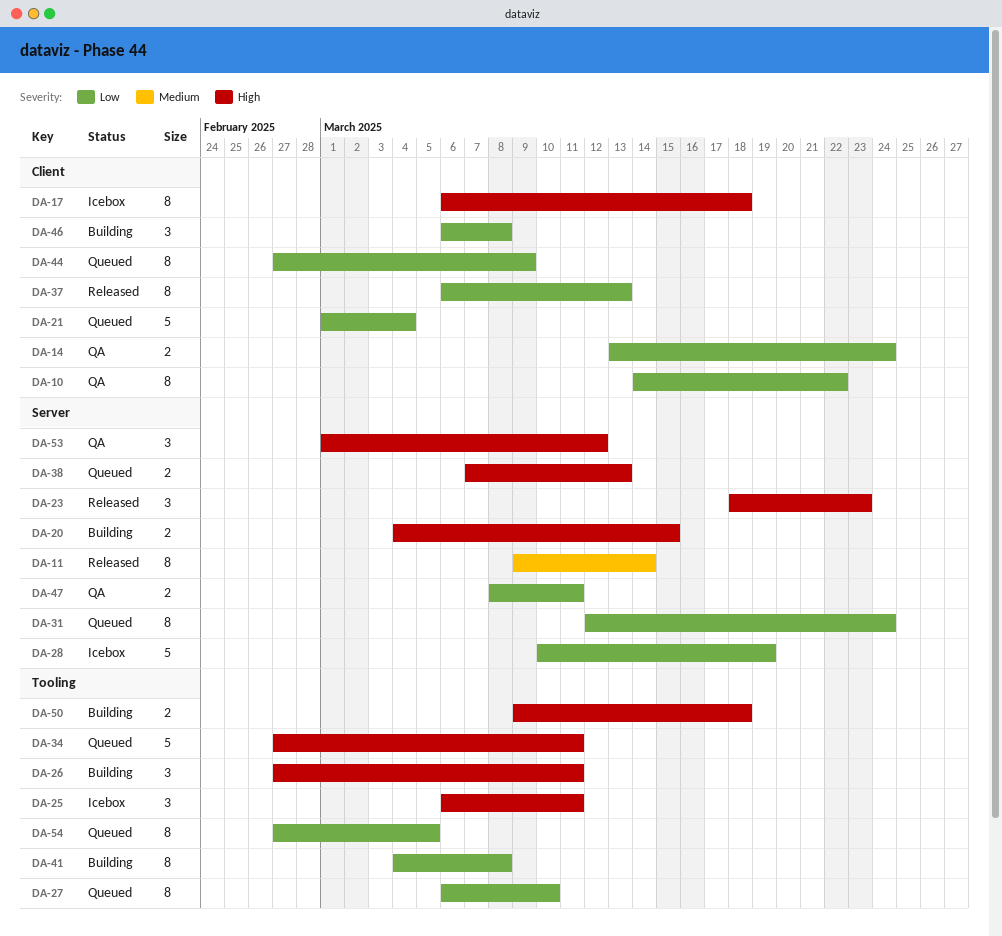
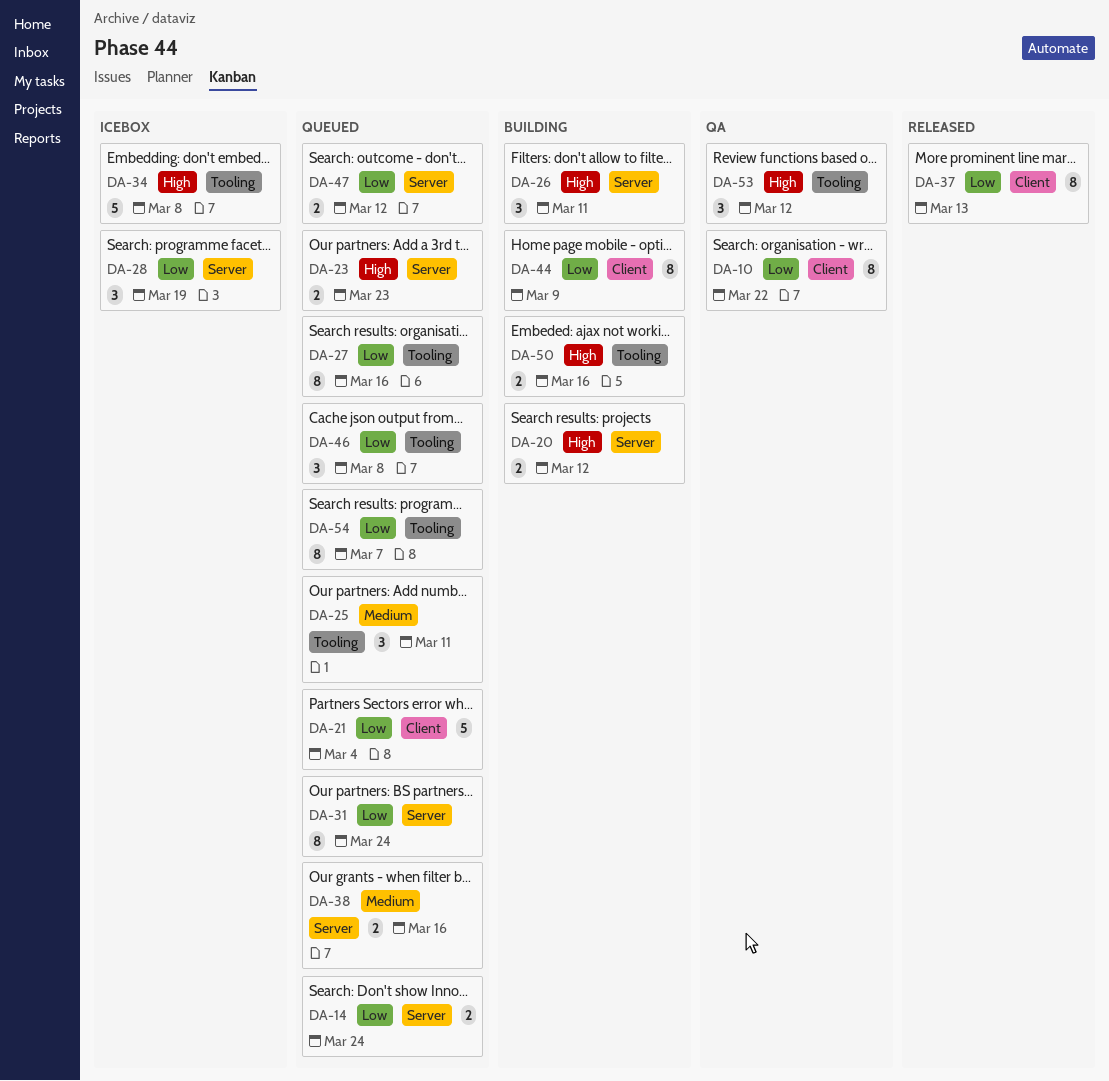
DA-11: present -> none
DA-14, status: QA -> Queued
DA-14, label: Client -> Server
DA-17: present -> none
DA-20, due: Mar 15 -> Mar 12
DA-23, status: Released -> Queued
DA-23, estimate: 3 -> 2
DA-25, status: Icebox -> Queued
DA-25, priority: High -> Medium
DA-26, label: Tooling -> Server
DA-27, due: Mar 10 -> Mar 16
DA-28, estimate: 5 -> 3
DA-34, status: Queued -> Icebox
DA-34, due: Mar 11 -> Mar 8
DA-38, priority: High -> Medium
DA-38, due: Mar 13 -> Mar 16
DA-41: present -> none
DA-44, status: Queued -> Building
DA-46, status: Building -> Queued
DA-46, label: Client -> Tooling
DA-47, status: QA -> Queued
DA-47, due: Mar 11 -> Mar 12
DA-50, due: Mar 18 -> Mar 16
DA-53, label: Server -> Tooling
DA-54, due: Mar 5 -> Mar 7

